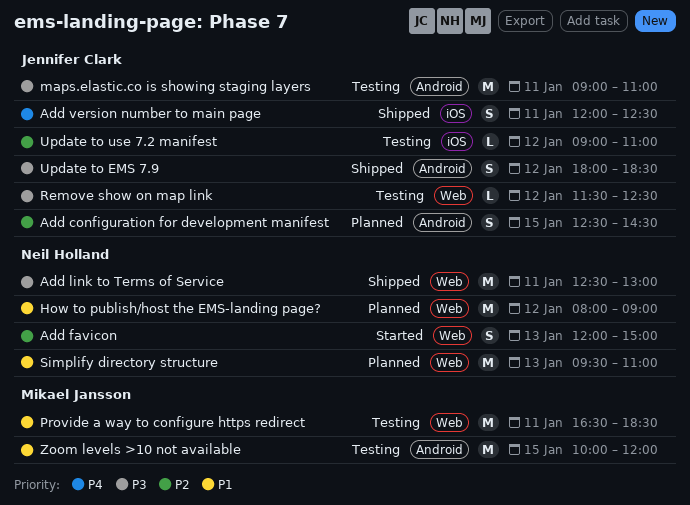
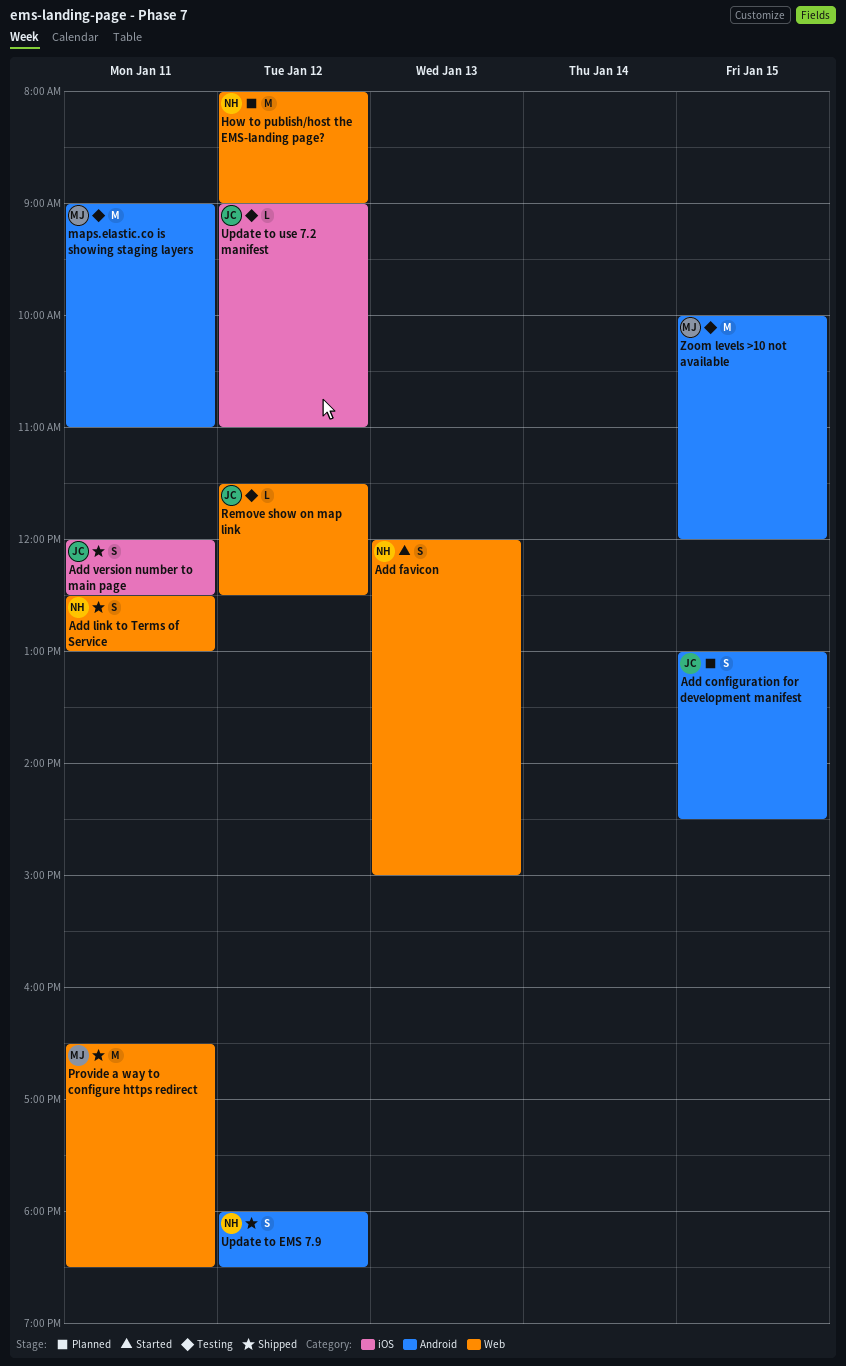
Add configuration for development manifest, begins: 12:30 -> 13:00
Add link to Terms of Service, estimate: M -> S
maps.elastic.co is showing staging layers, owner: Jennifer Clark -> Mikael Jansson
Provide a way to configure https redirect, status: Testing -> Shipped
Simplify directory structure: present -> none
Update to EMS 7.9, owner: Jennifer Clark -> Neil Holland

